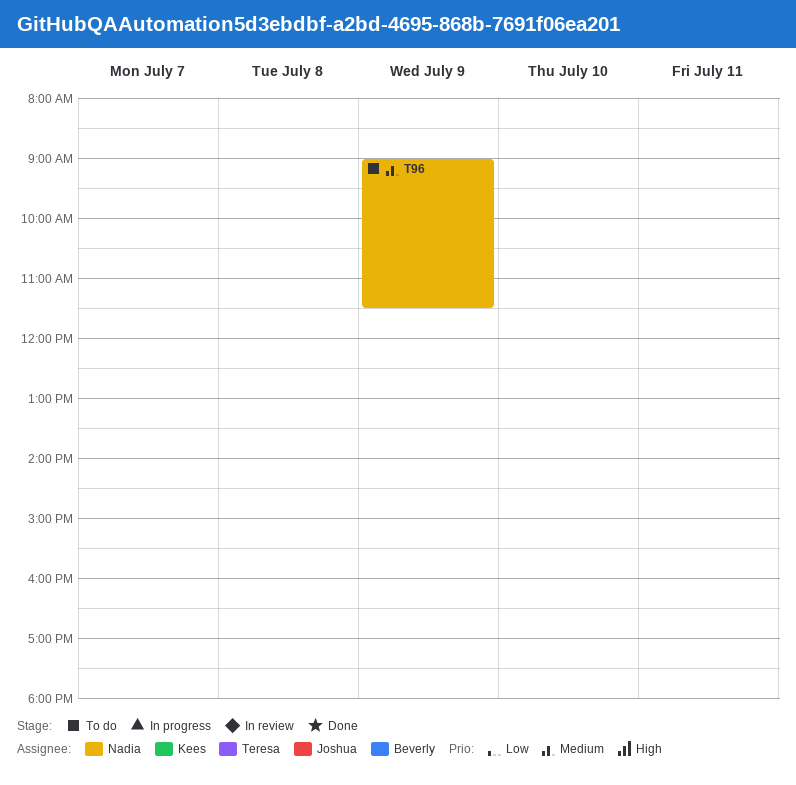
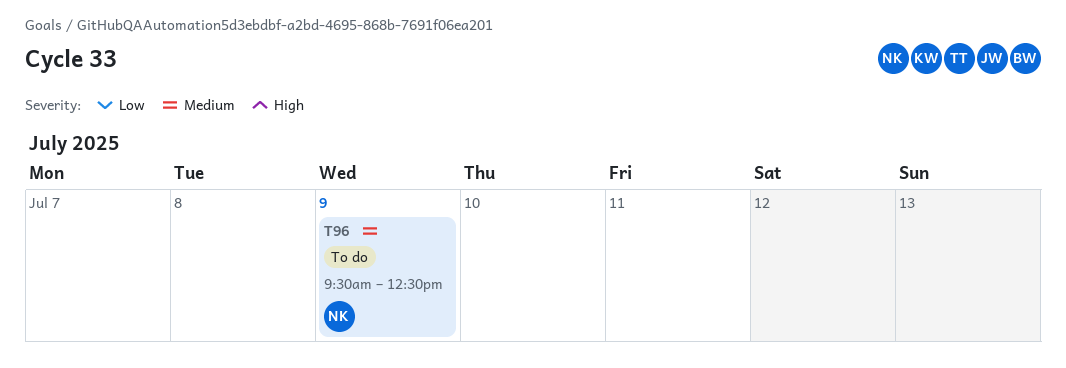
T96, begins: 09:00 -> 09:30
T96, ends: 11:30 -> 12:30

